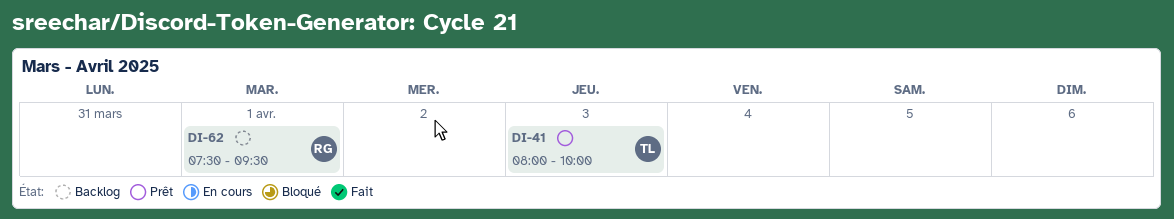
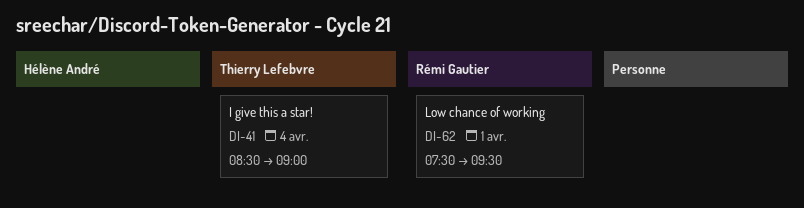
DI-41, day: Apr 3 -> Apr 4
DI-41, begins: 08:00 -> 08:30
DI-41, ends: 10:00 -> 09:00

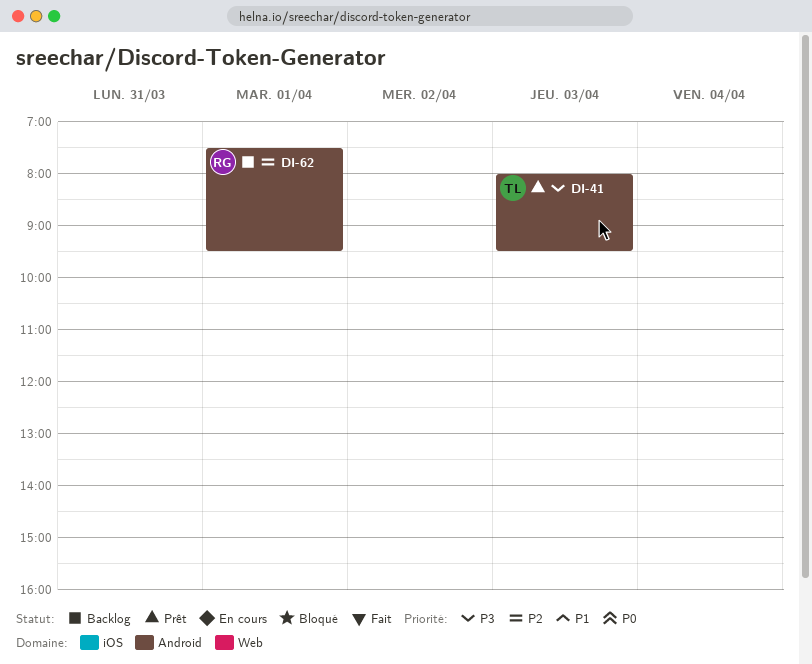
DI-41, day: Apr 4 -> Apr 3
DI-41, begins: 08:30 -> 08:00
DI-41, ends: 09:00 -> 09:30

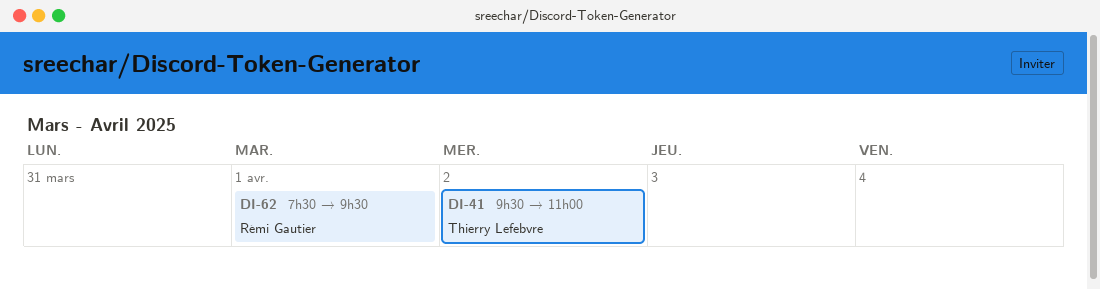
DI-41, day: Apr 3 -> Apr 2
DI-41, begins: 08:00 -> 09:30
DI-41, ends: 09:30 -> 11:00

